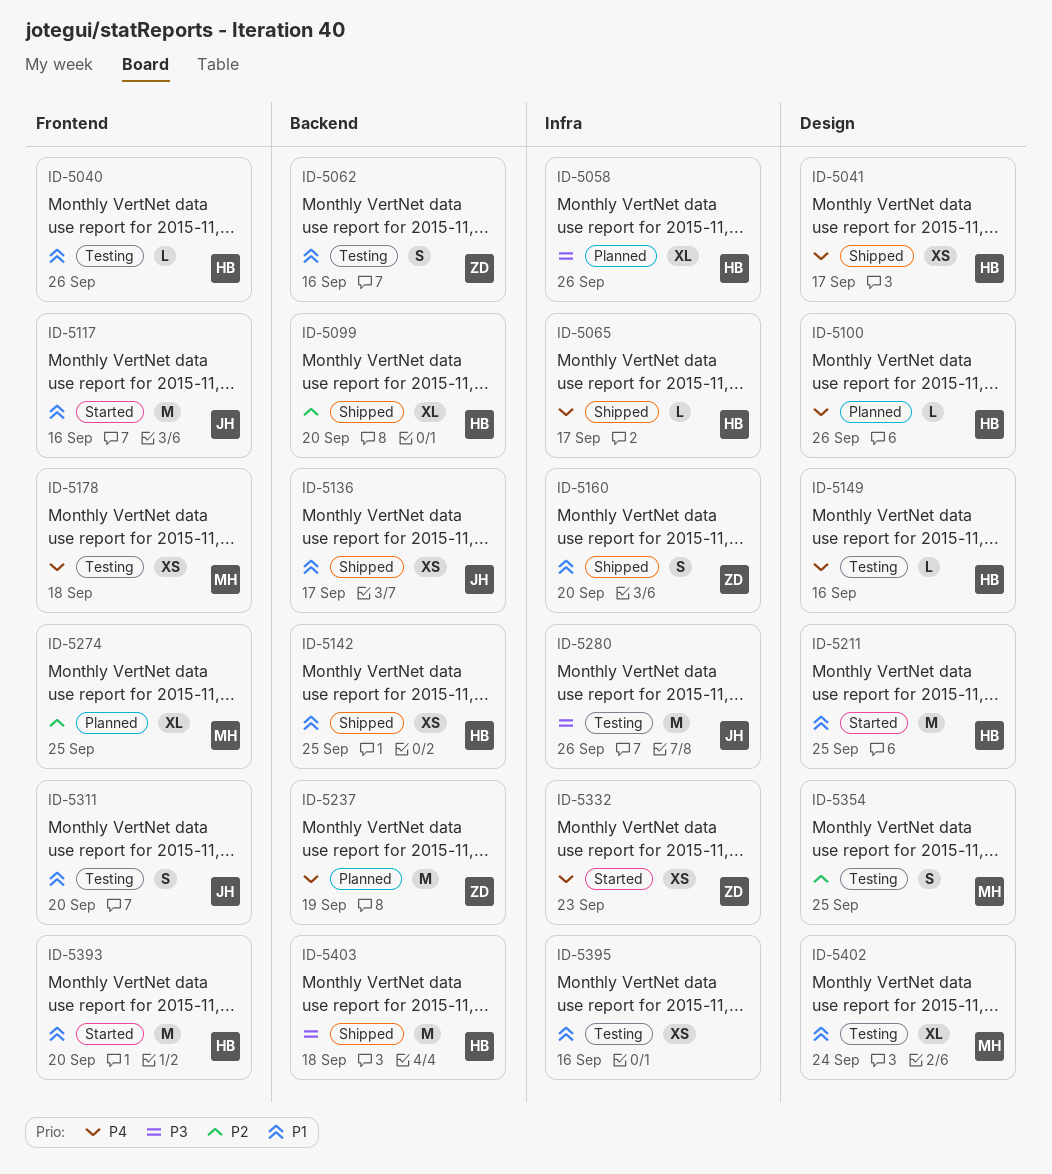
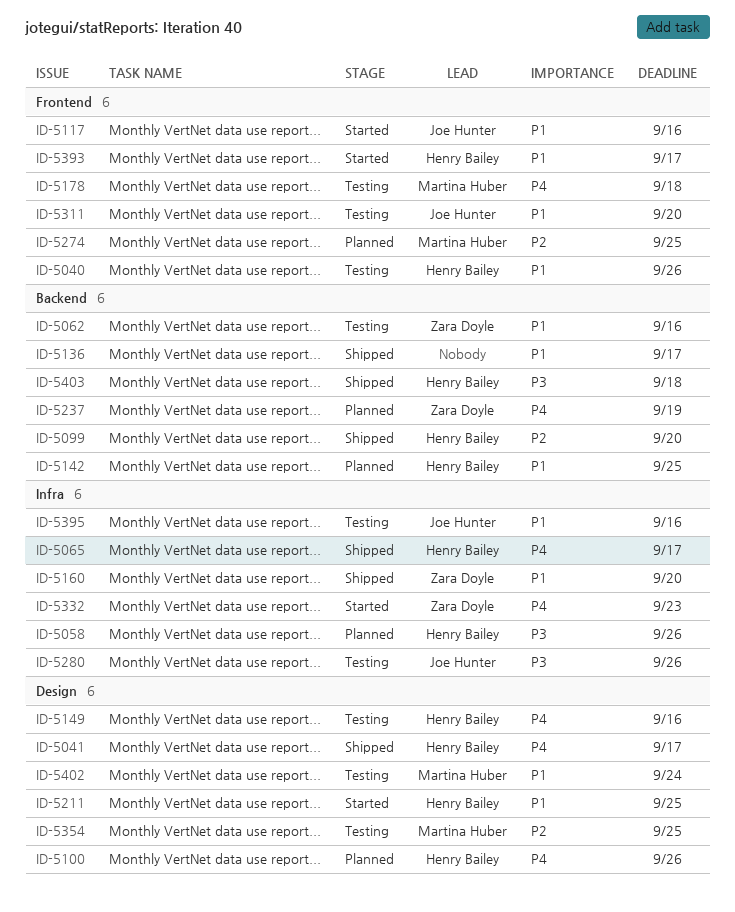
ID-5136, owner: Joe Hunter -> none
ID-5142, status: Shipped -> Planned
ID-5393, due: Sep 20 -> Sep 17
ID-5395, owner: none -> Joe Hunter

